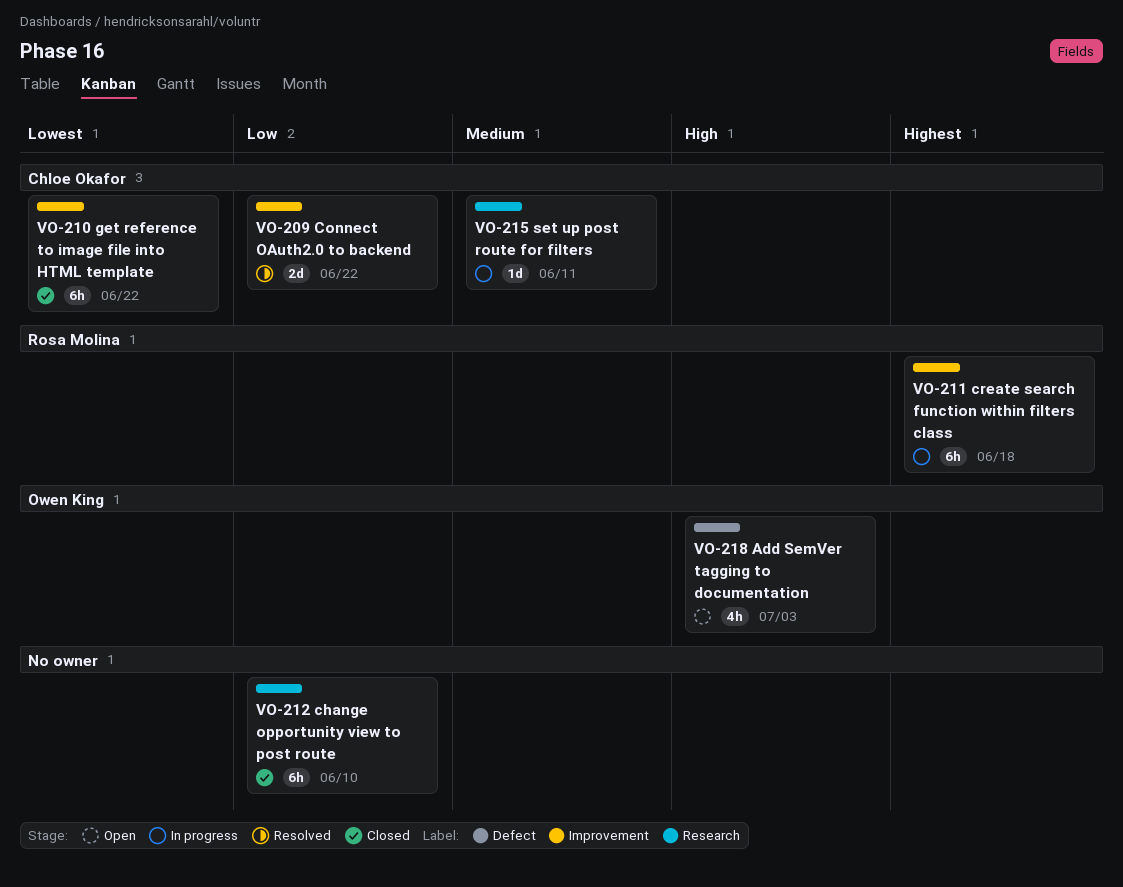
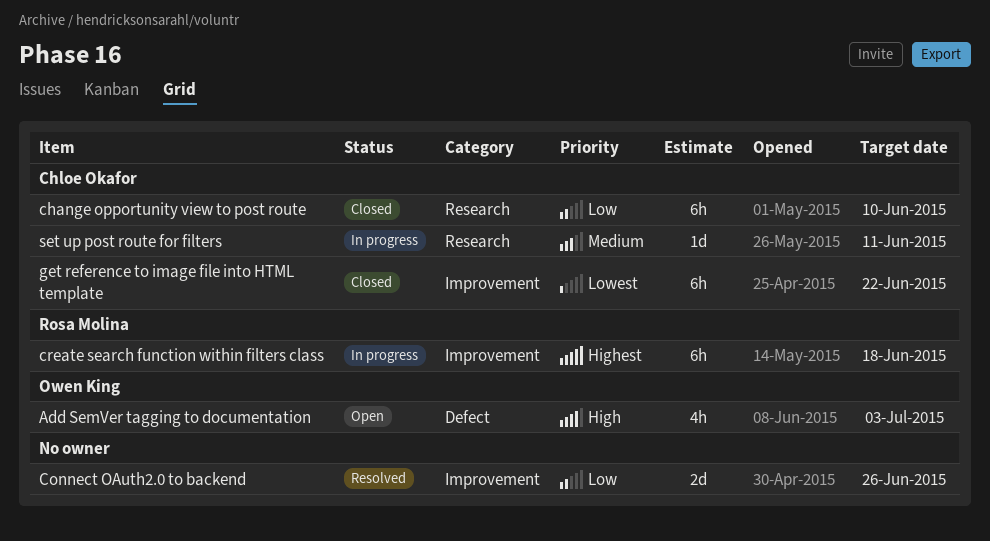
change opportunity view to post route, owner: none -> Chloe Okafor
Connect OAuth2.0 to backend, owner: Chloe Okafor -> none
Connect OAuth2.0 to backend, due: Jun 22 -> Jun 26

